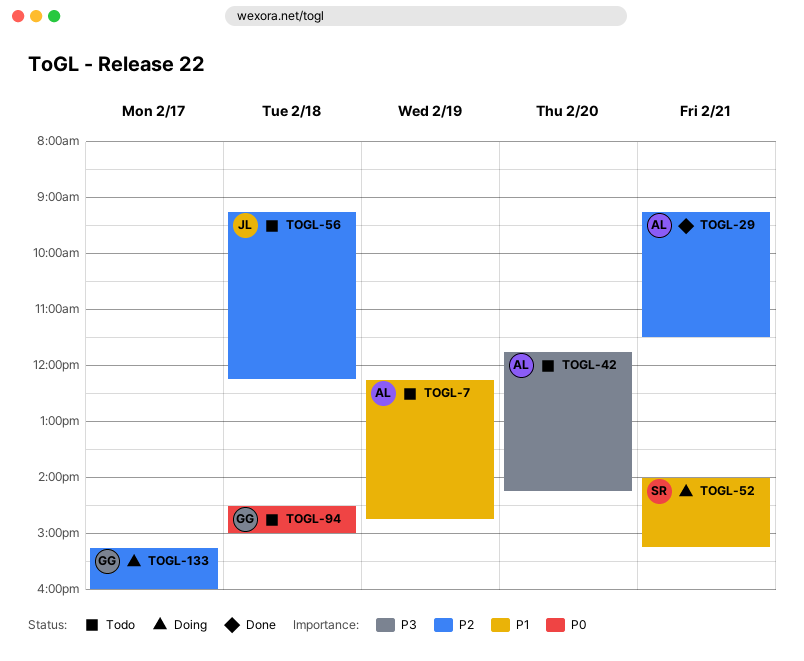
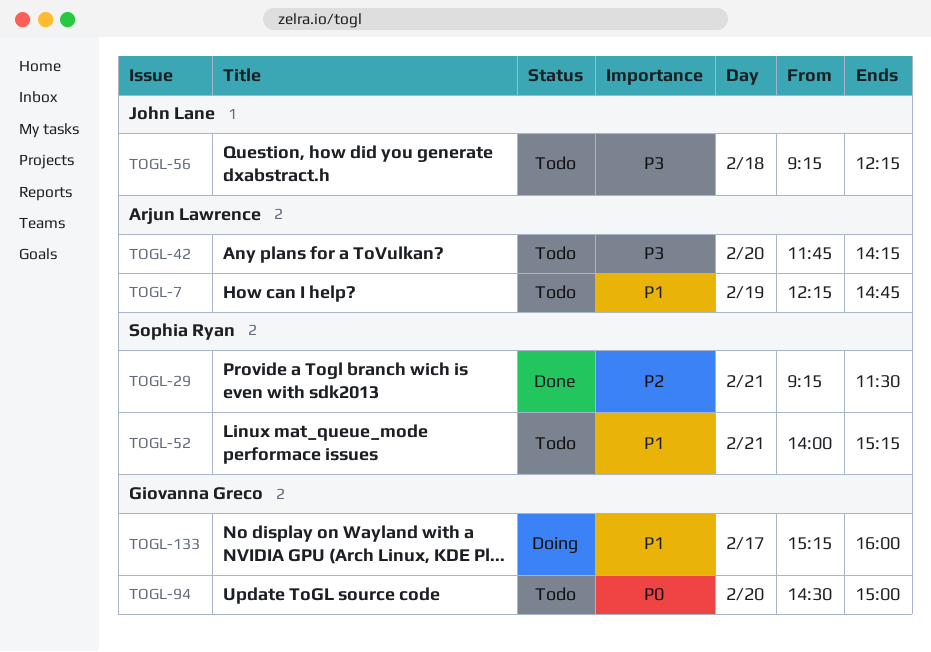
TOGL-29, owner: Arjun Lawrence -> Sophia Ryan
TOGL-52, status: Doing -> Todo
TOGL-56, priority: P2 -> P3
TOGL-94, day: Feb 18 -> Feb 20
TOGL-133, priority: P2 -> P1

